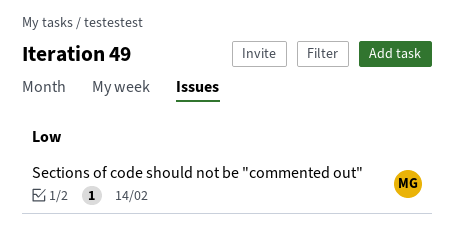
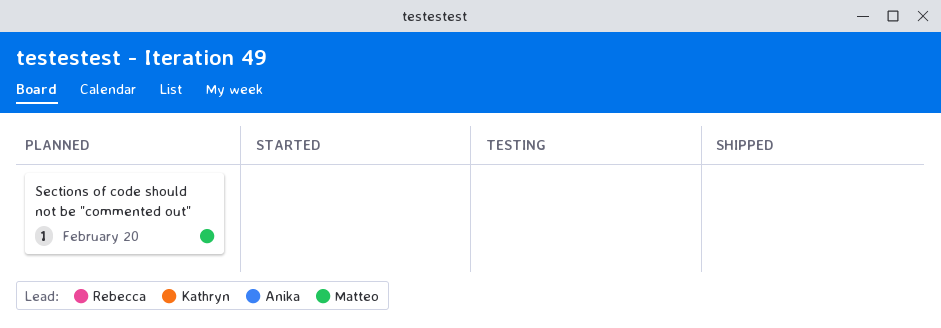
Sections of code should not be "commented out", due: Feb 14 -> Feb 20

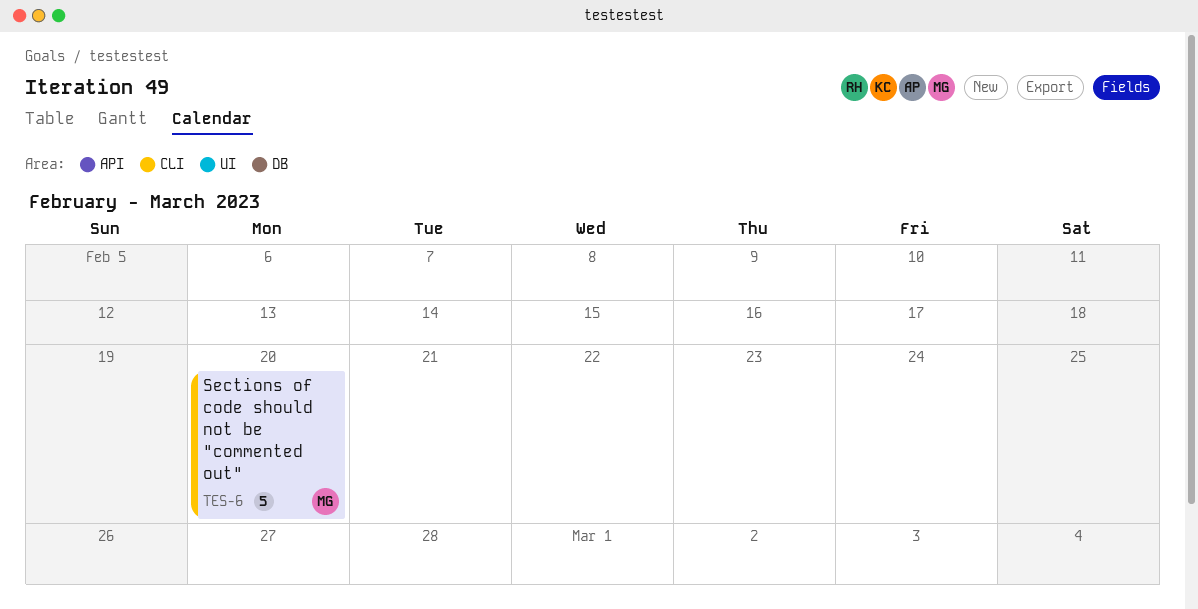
Sections of code should not be "commented out", estimate: 1 -> 5

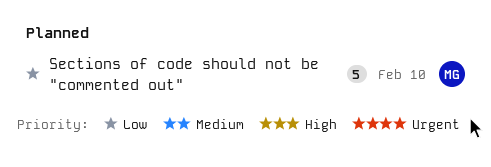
Sections of code should not be "commented out", due: Feb 20 -> Feb 10

